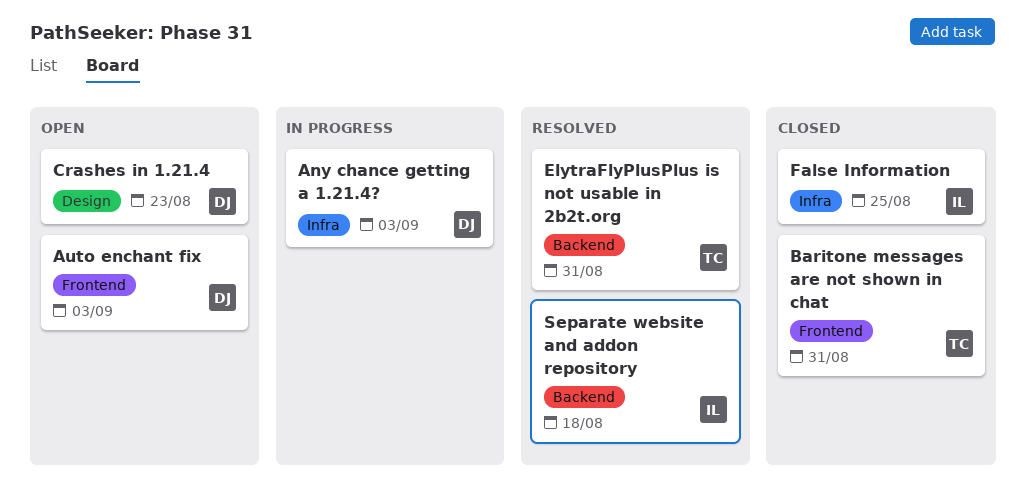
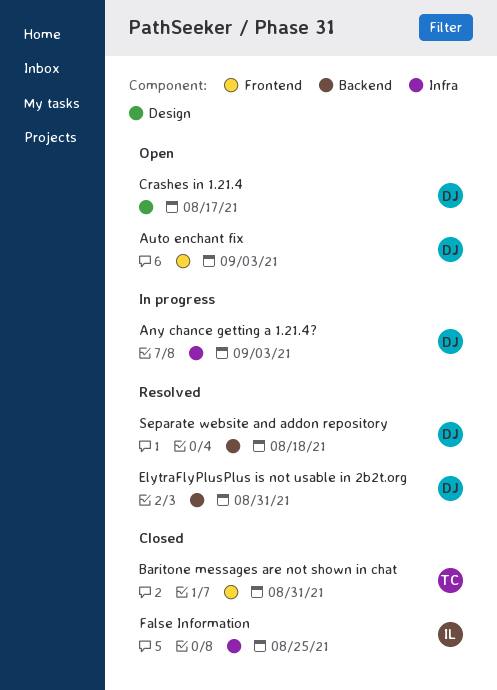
Crashes in 1.21.4, due: Aug 23 -> Aug 17
ElytraFlyPlusPlus is not usable in 2b2t.org, owner: TC -> DJ
Separate website and addon repository, owner: IL -> DJ

